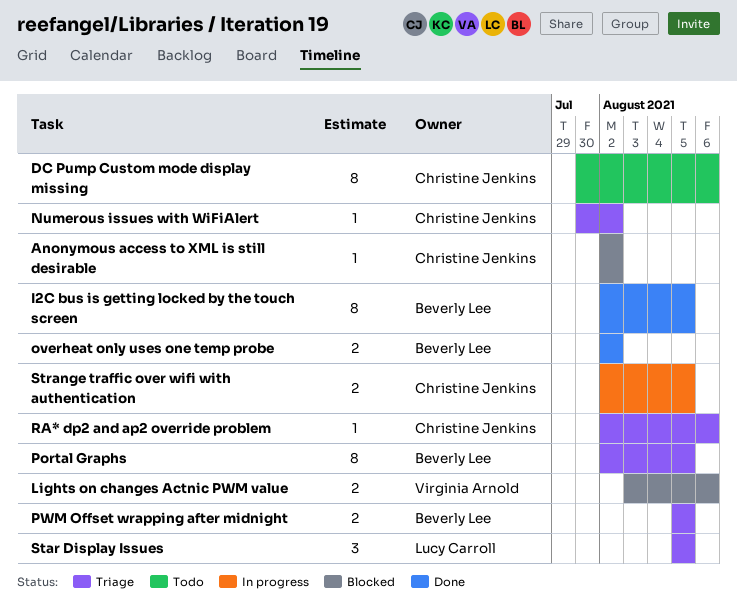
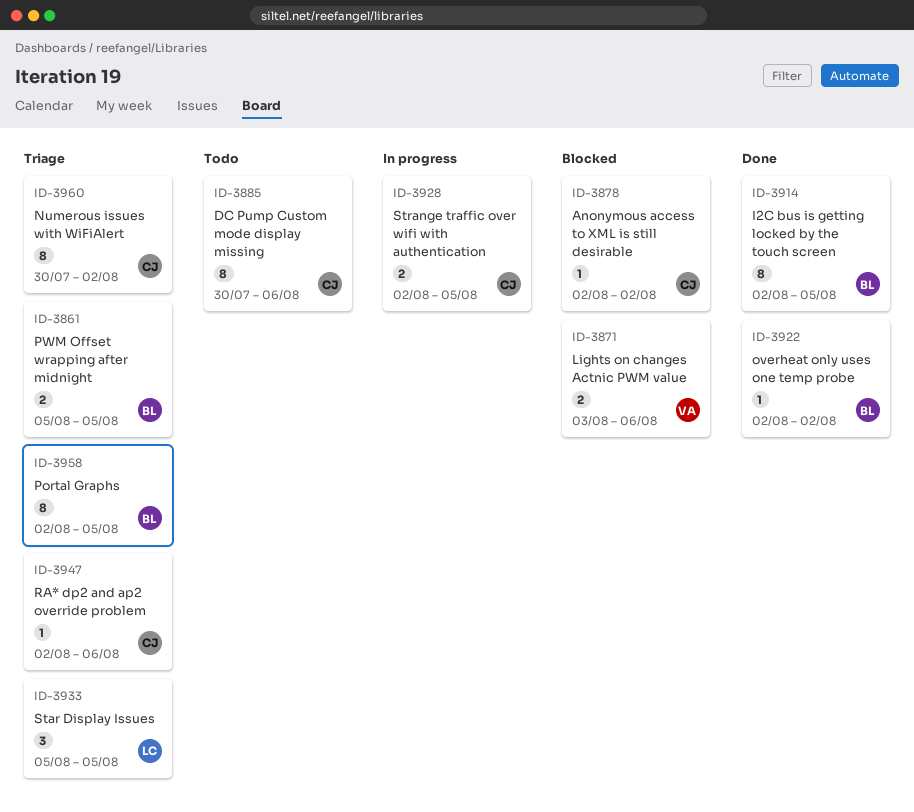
Numerous issues with WiFiAlert, estimate: 1 -> 8
overheat only uses one temp probe, estimate: 2 -> 1

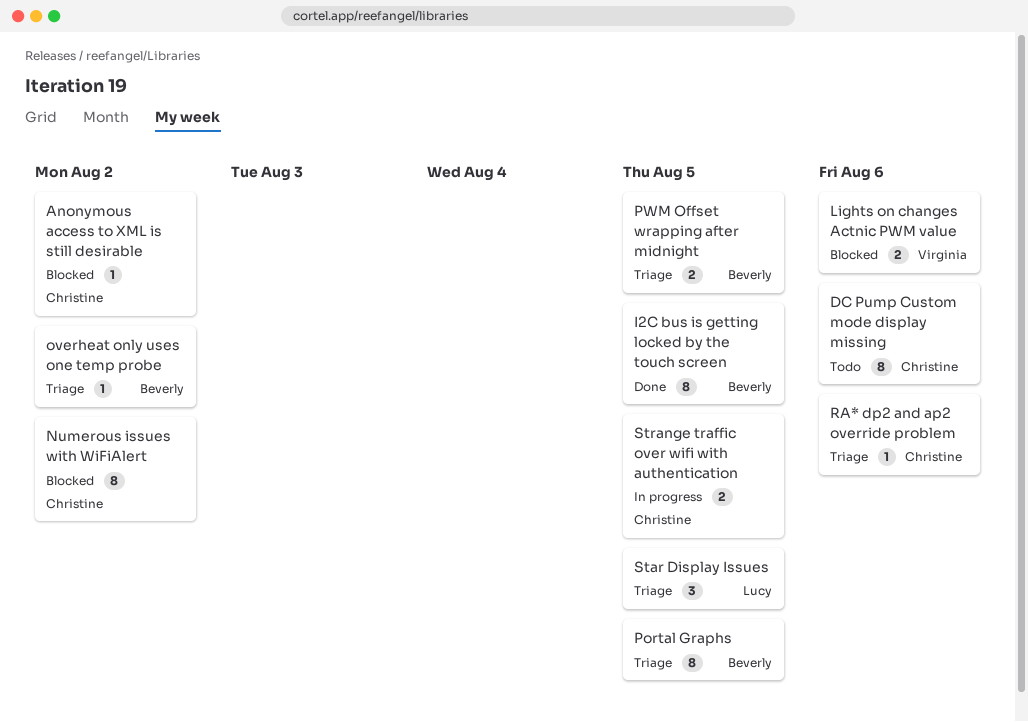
Numerous issues with WiFiAlert, status: Triage -> Blocked
overheat only uses one temp probe, status: Done -> Triage

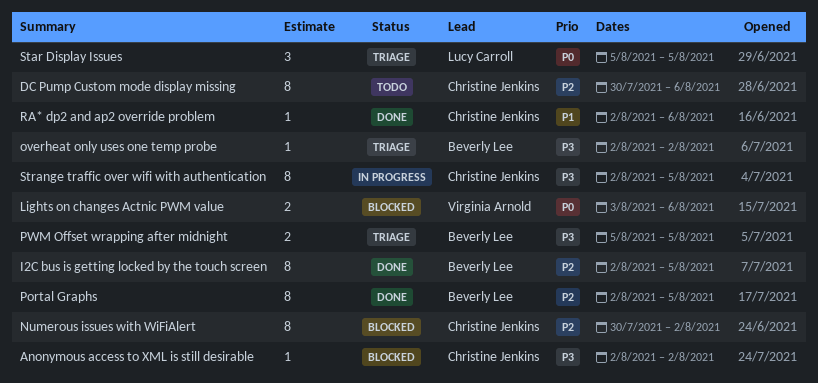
Portal Graphs, status: Triage -> Done
RA* dp2 and ap2 override problem, status: Triage -> Done
Strange traffic over wifi with authentication, estimate: 2 -> 8

